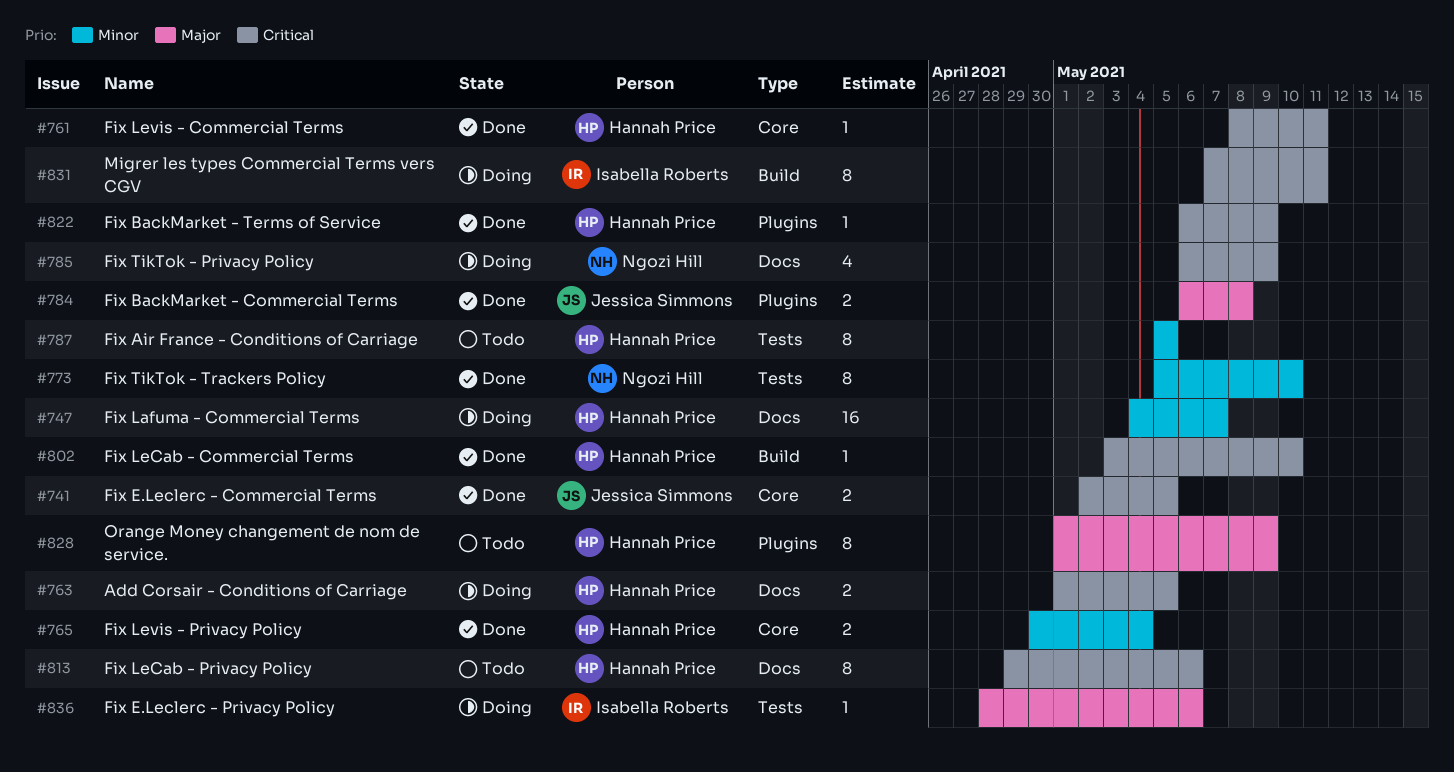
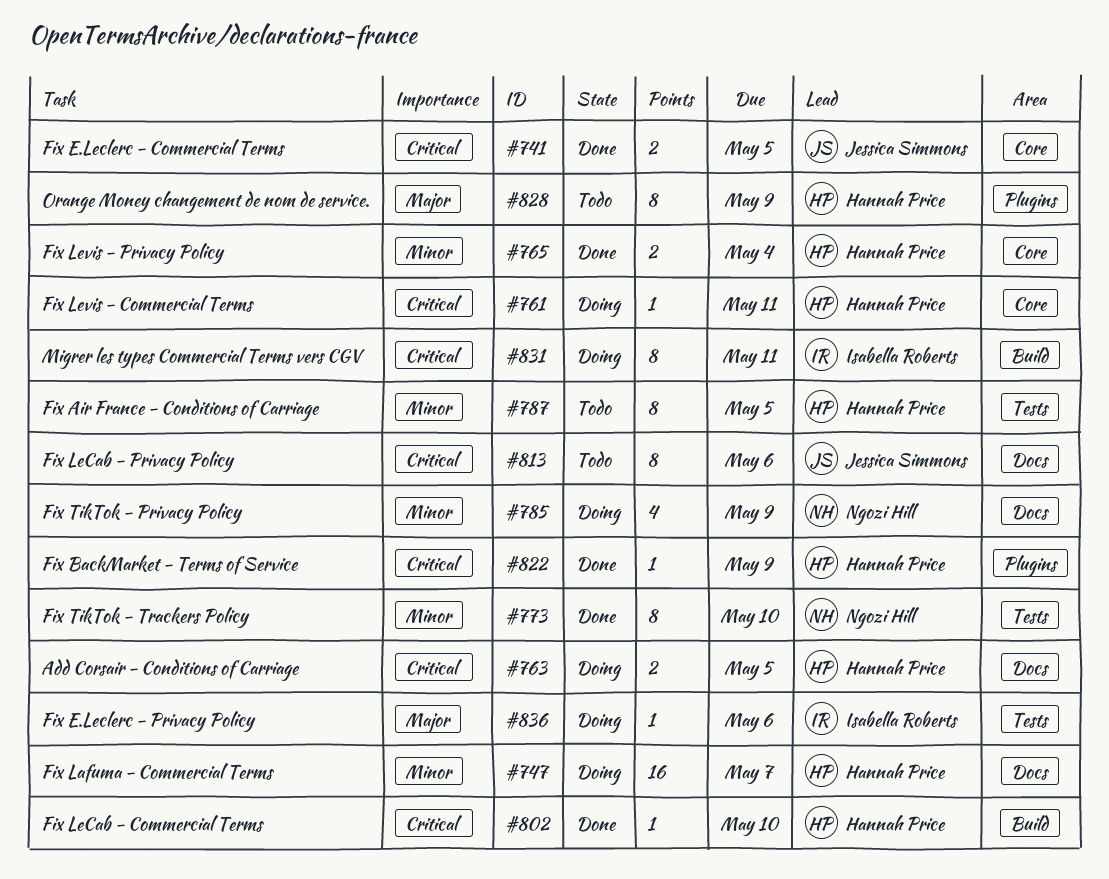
#761, status: Done -> Doing
#784: present -> none
#785, priority: Critical -> Minor
#813, owner: Hannah Price -> Jessica Simmons

